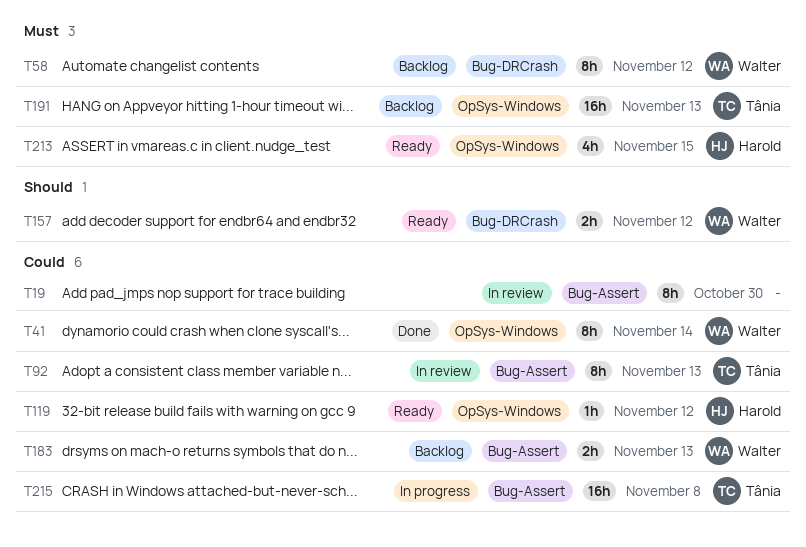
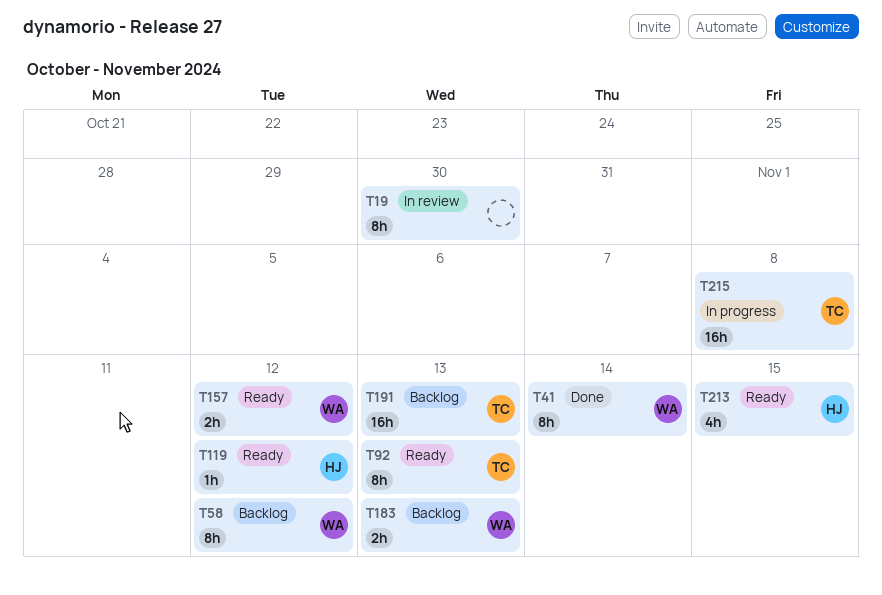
T92, status: In review -> Ready

